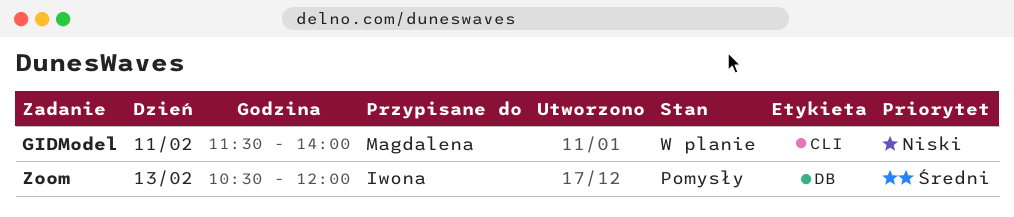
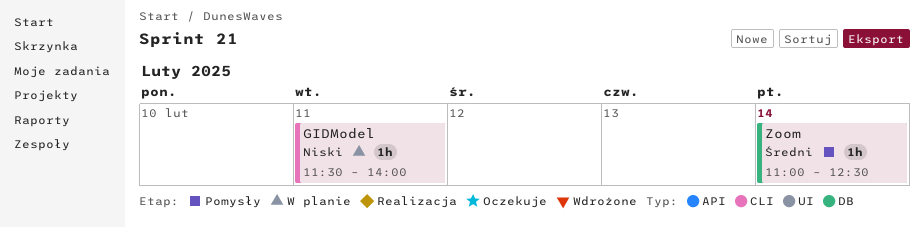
Zoom, day: Feb 13 -> Feb 14
Zoom, begins: 10:30 -> 11:00
Zoom, ends: 12:00 -> 12:30

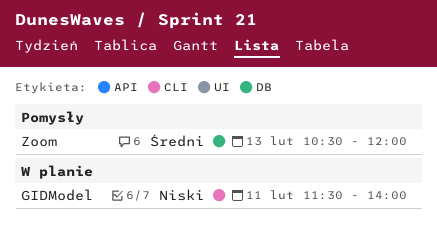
Zoom, day: Feb 14 -> Feb 13
Zoom, begins: 11:00 -> 10:30
Zoom, ends: 12:30 -> 12:00

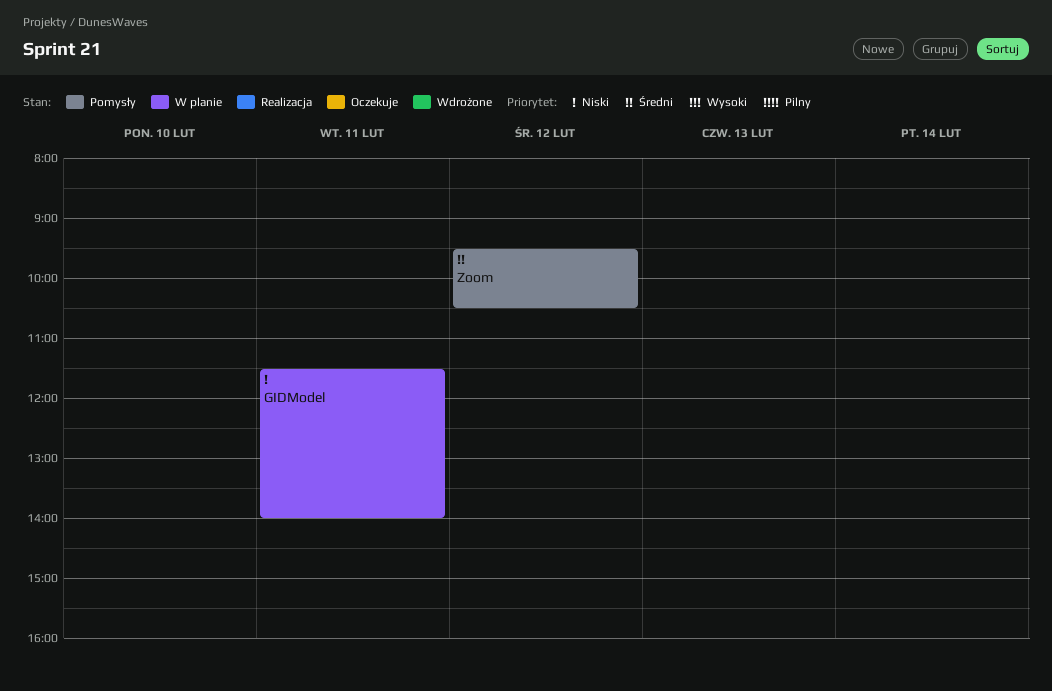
Zoom, day: Feb 13 -> Feb 12
Zoom, begins: 10:30 -> 09:30
Zoom, ends: 12:00 -> 10:30

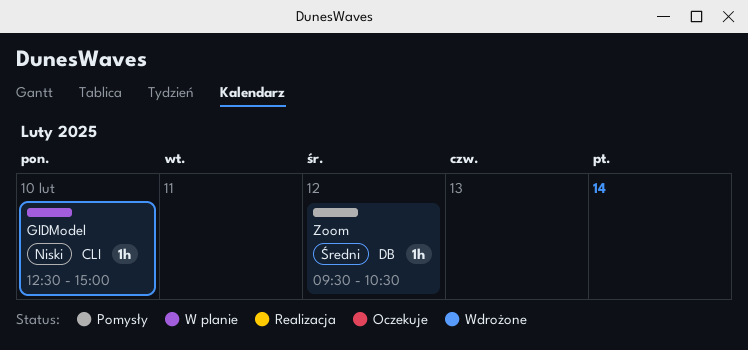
GIDModel, day: Feb 11 -> Feb 10
GIDModel, begins: 11:30 -> 12:30
GIDModel, ends: 14:00 -> 15:00

